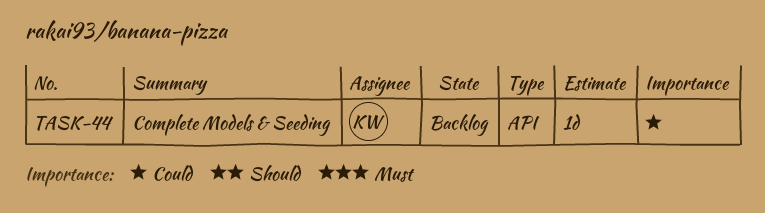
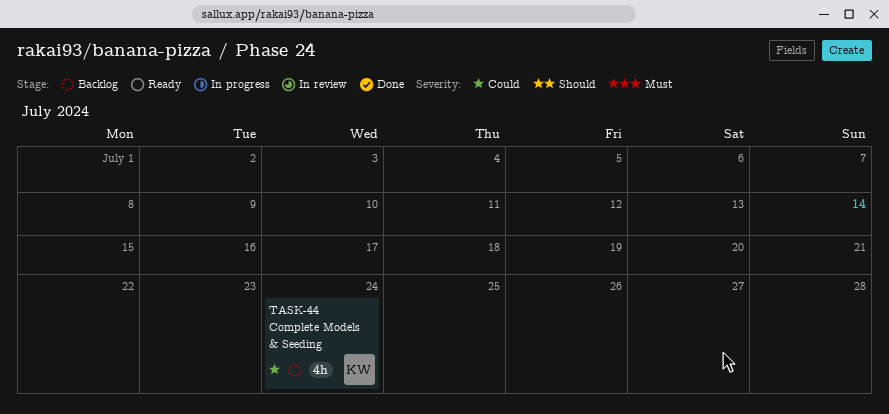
TASK-44, estimate: 1d -> 4h

